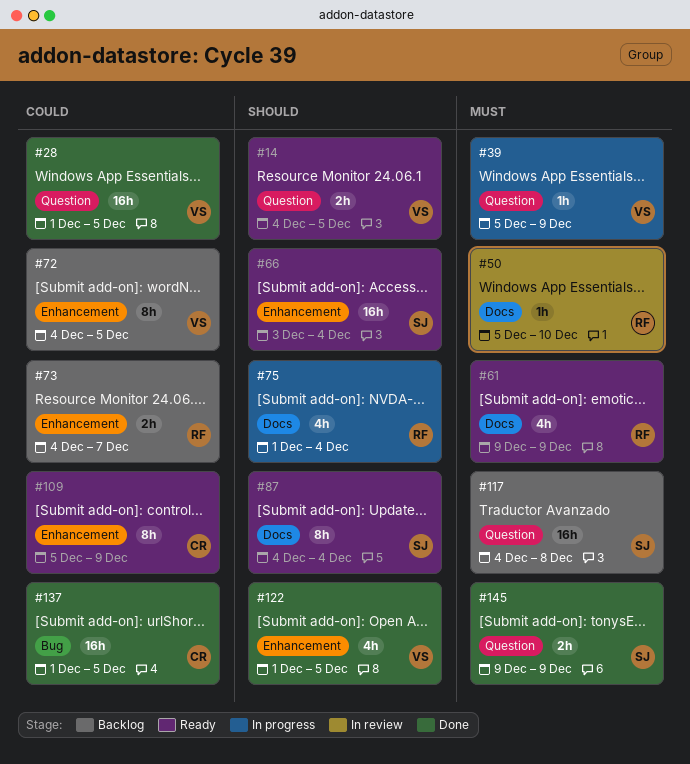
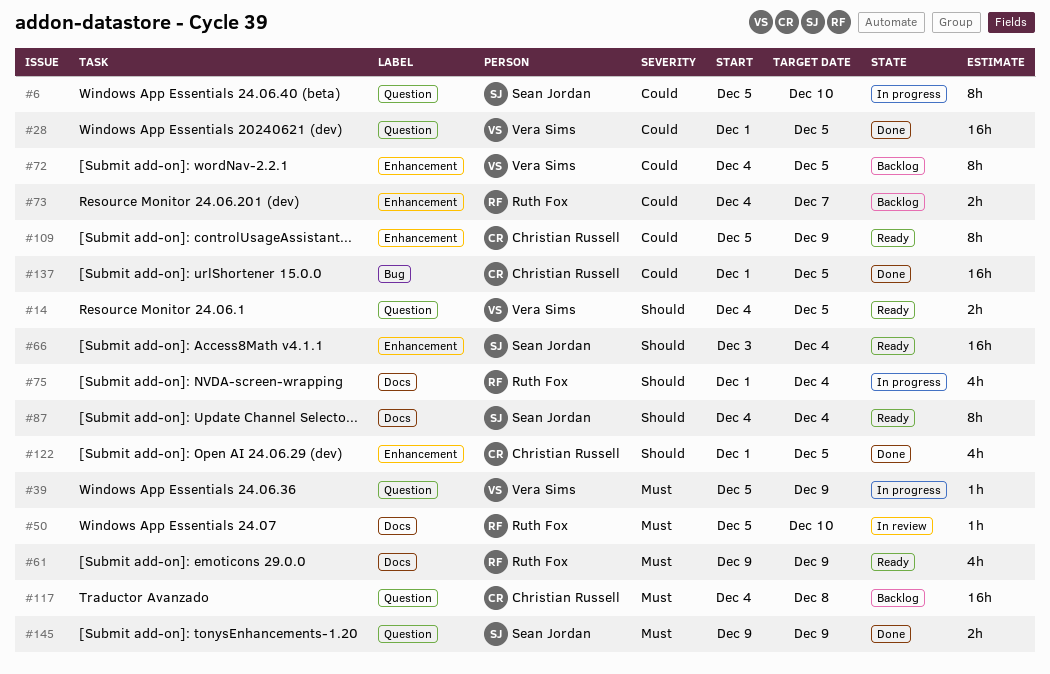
#6: none -> present
#117, owner: Sean Jordan -> Christian Russell
#122, owner: Vera Sims -> Christian Russell

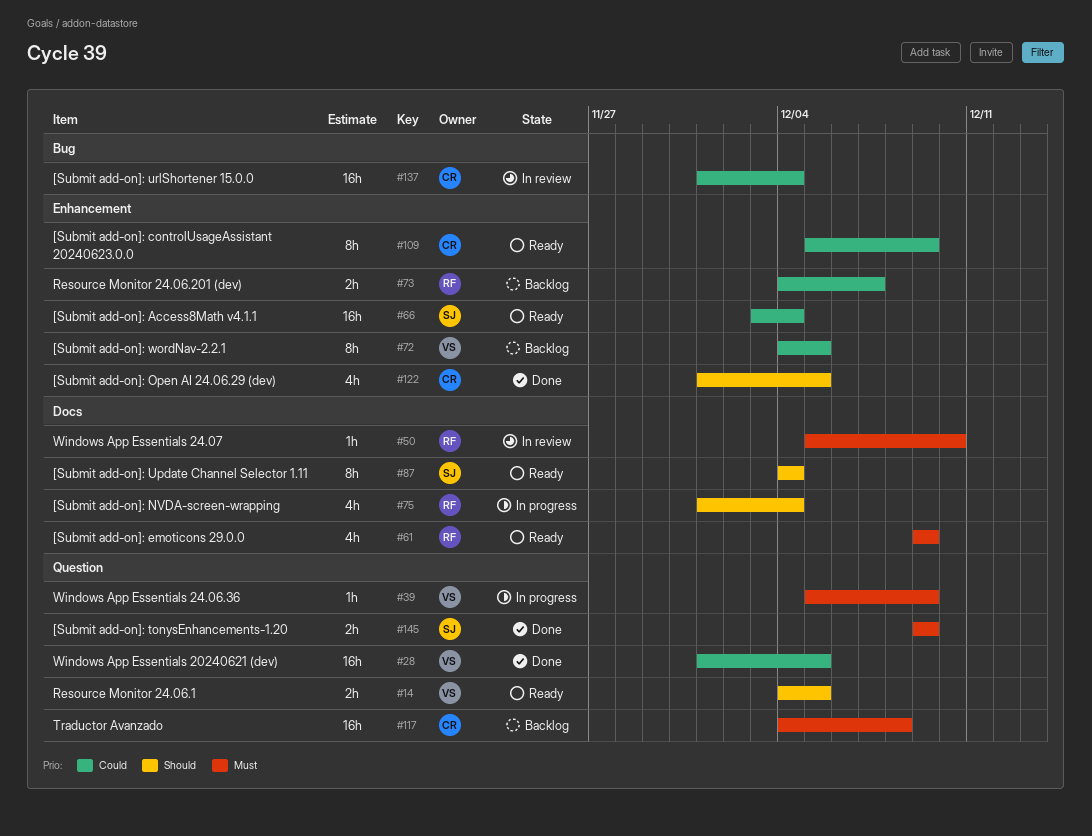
#6: present -> none
#66, priority: Should -> Could
#137, status: Done -> In review
#137, due: Dec 5 -> Dec 4

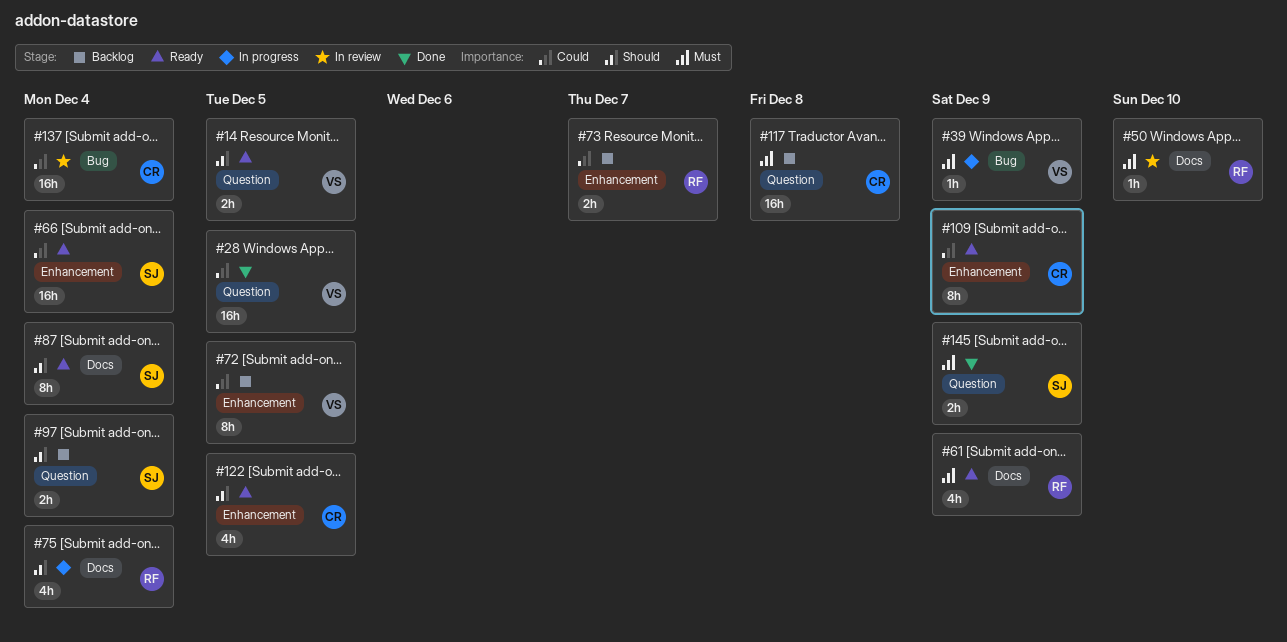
#39, label: Question -> Bug
#97: none -> present
#122, status: Done -> Ready

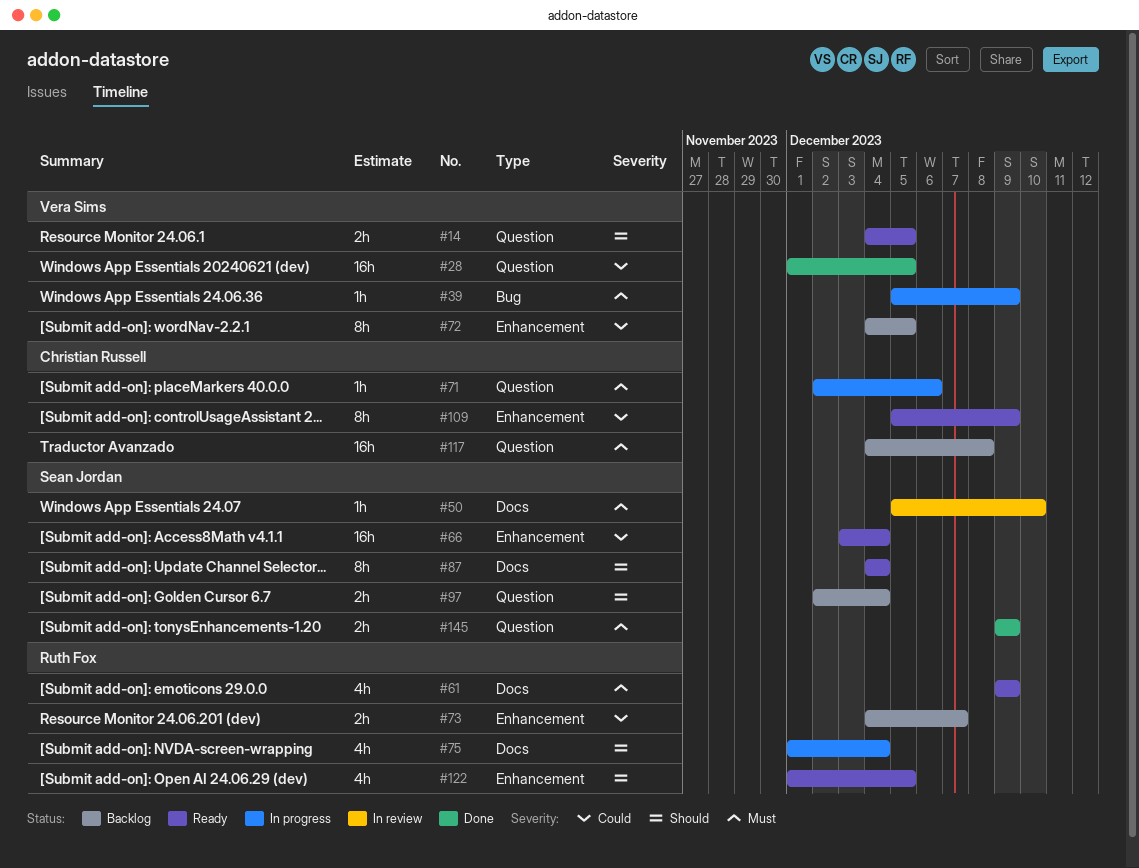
#50, owner: Ruth Fox -> Sean Jordan
#71: none -> present
#122, owner: Christian Russell -> Ruth Fox
#137: present -> none

